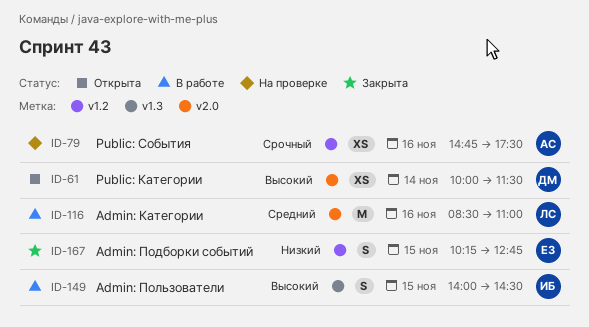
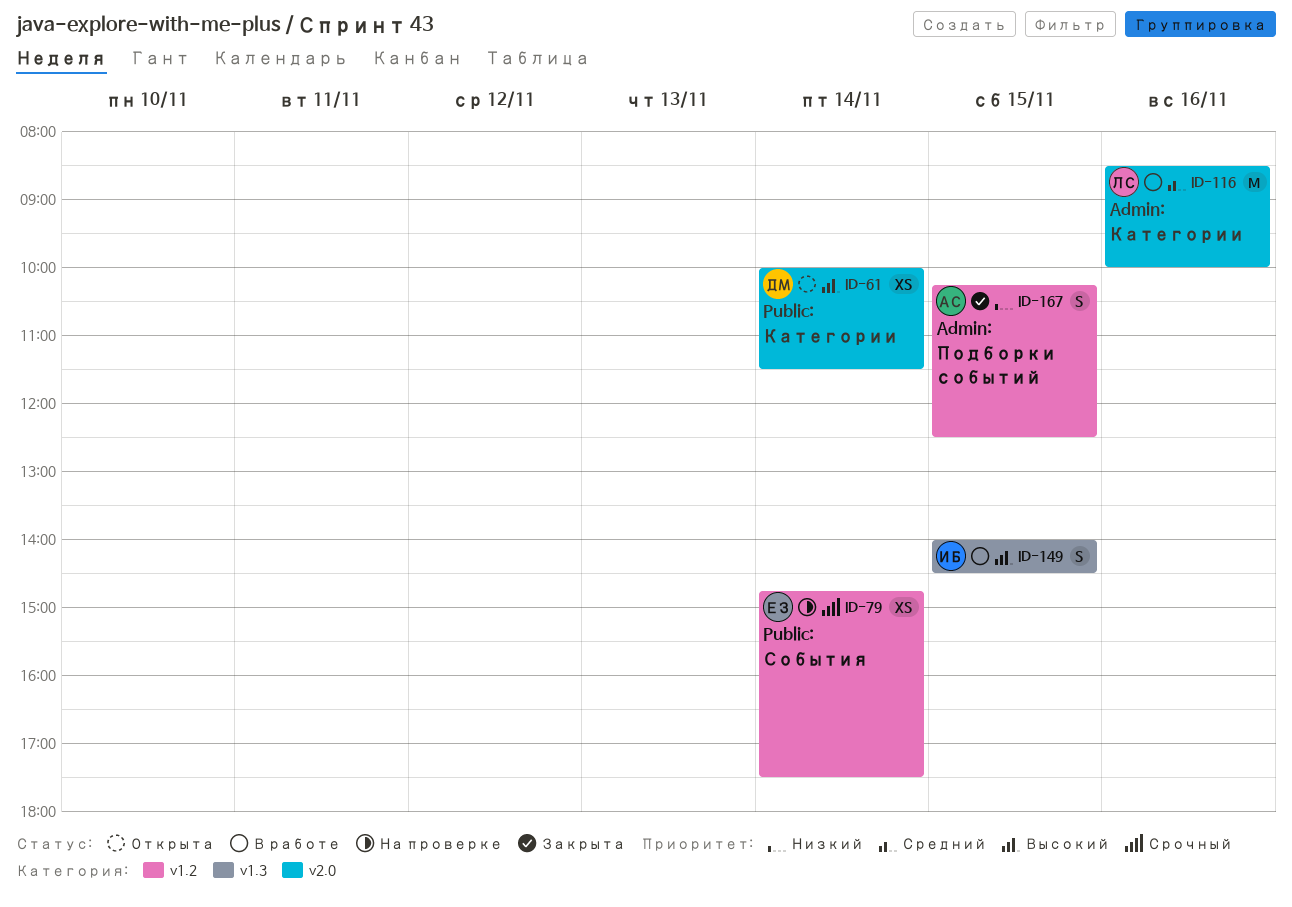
ID-79, owner: АС -> ЕЗ
ID-79, day: Nov 16 -> Nov 14
ID-116, ends: 11:00 -> 10:00
ID-167, owner: ЕЗ -> АС
ID-167, ends: 12:45 -> 12:30

